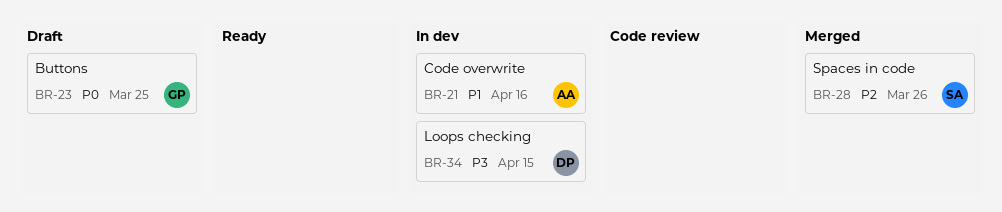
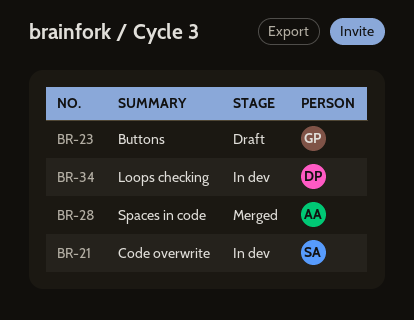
BR-21, owner: AA -> SA
BR-28, owner: SA -> AA

